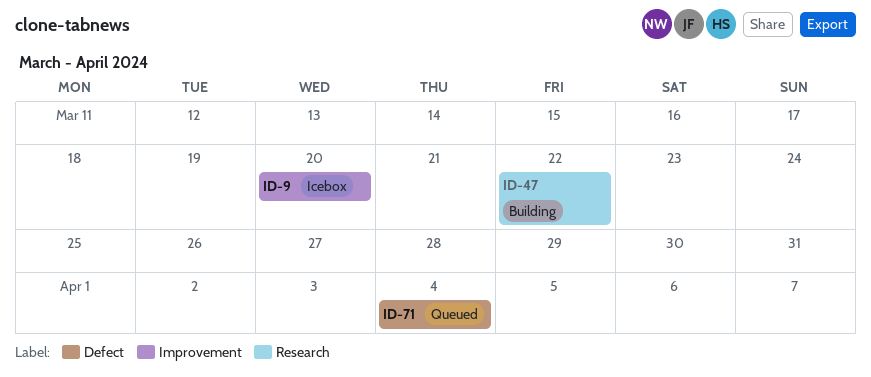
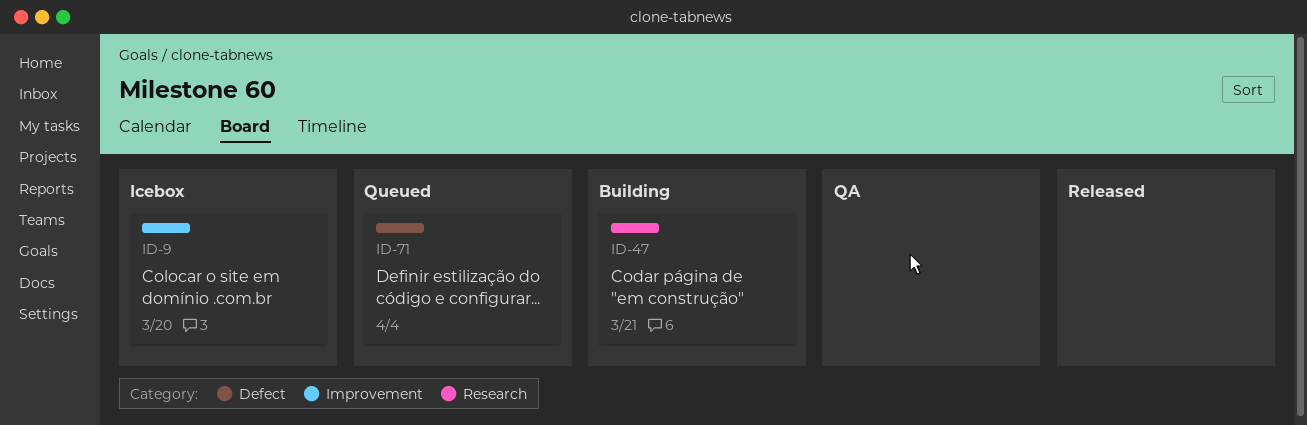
ID-47, due: Mar 22 -> Mar 21

